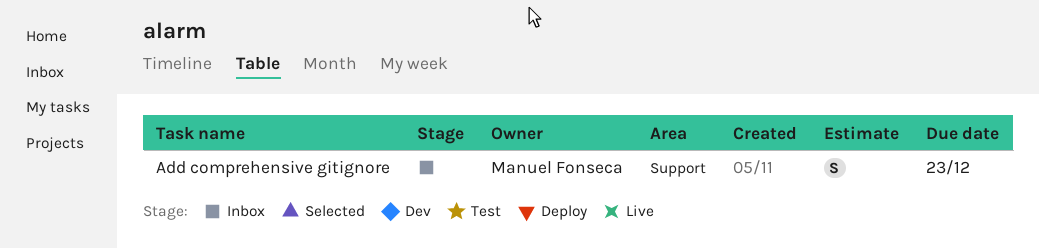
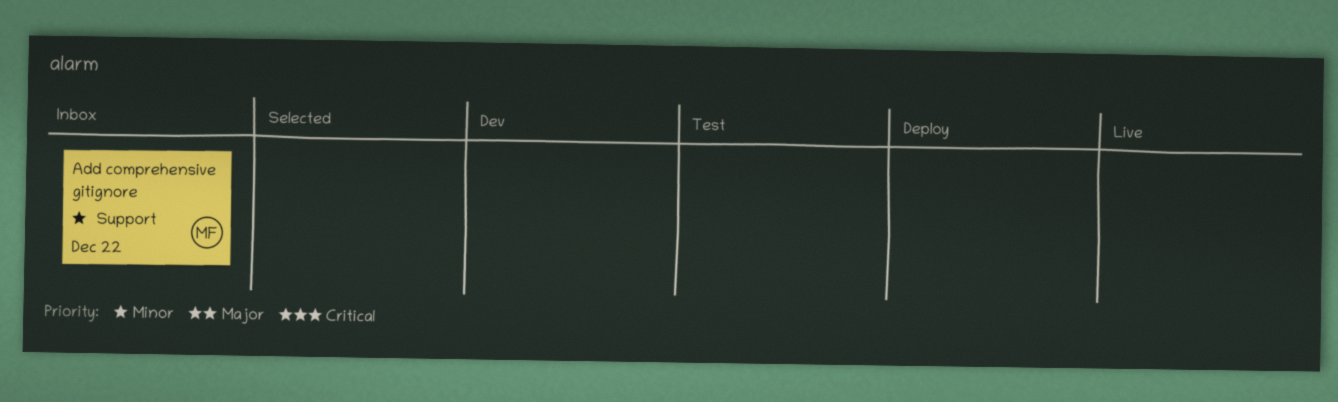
Add comprehensive gitignore, due: Dec 23 -> Dec 22

